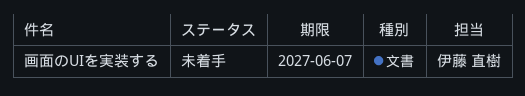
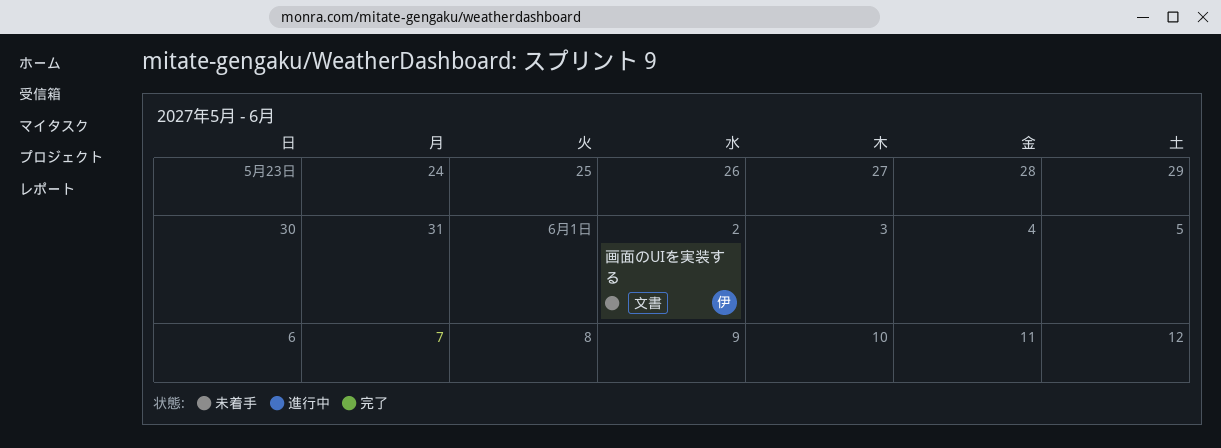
画面のUIを実装する, due: Jun 7 -> Jun 2

